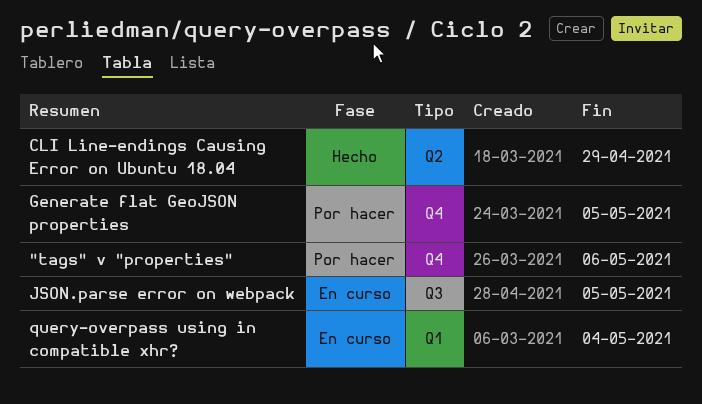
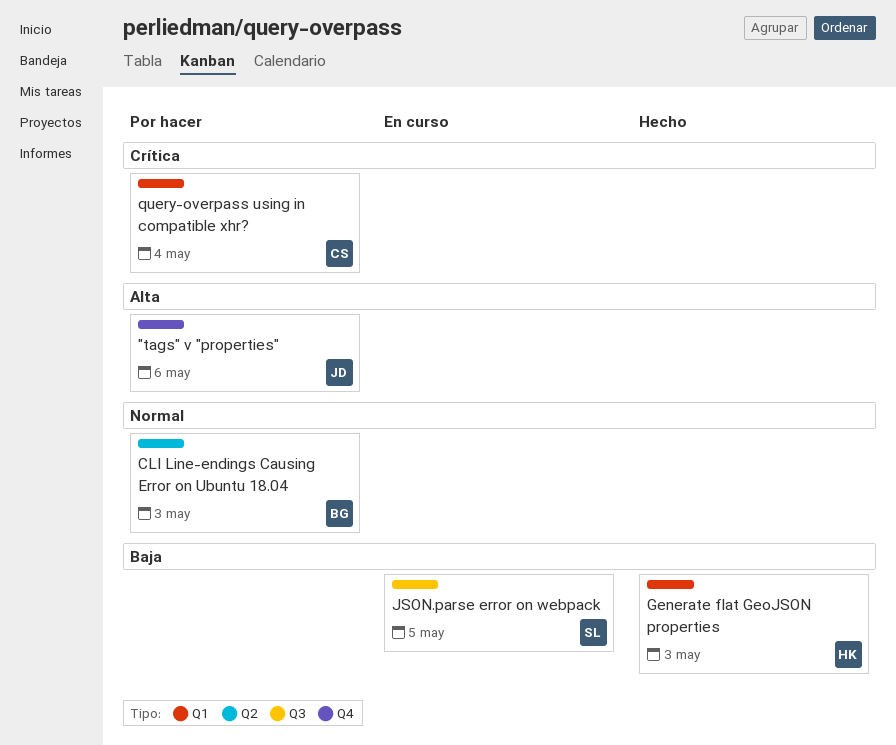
CLI Line-endings Causing Error on Ubuntu 18.04, status: Hecho -> Por hacer
CLI Line-endings Causing Error on Ubuntu 18.04, due: Apr 29 -> May 3
Generate flat GeoJSON properties, status: Por hacer -> Hecho
Generate flat GeoJSON properties, label: Q4 -> Q1
Generate flat GeoJSON properties, due: May 5 -> May 3
query-overpass using in compatible xhr?, status: En curso -> Por hacer

